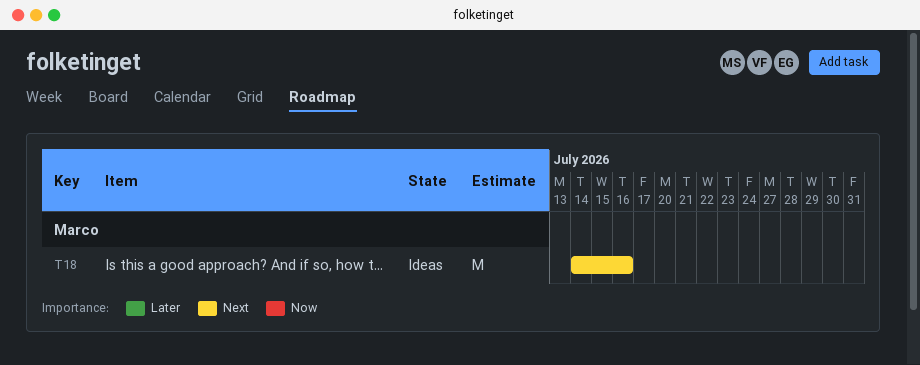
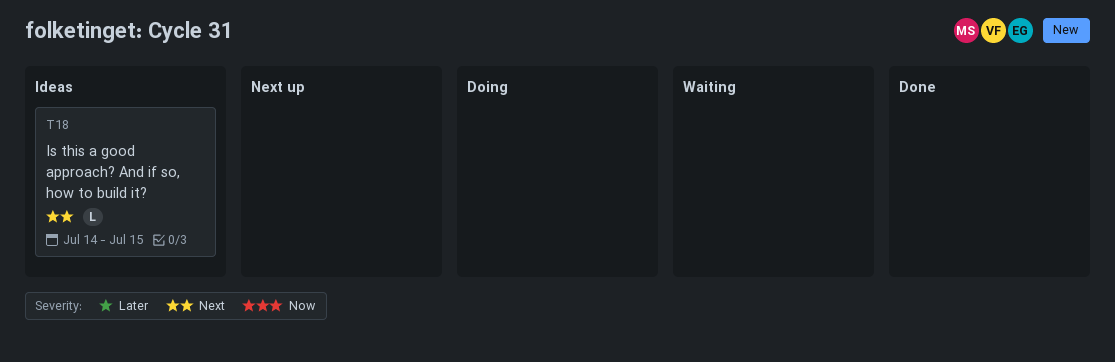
T18, estimate: M -> L
T18, due: Jul 16 -> Jul 15

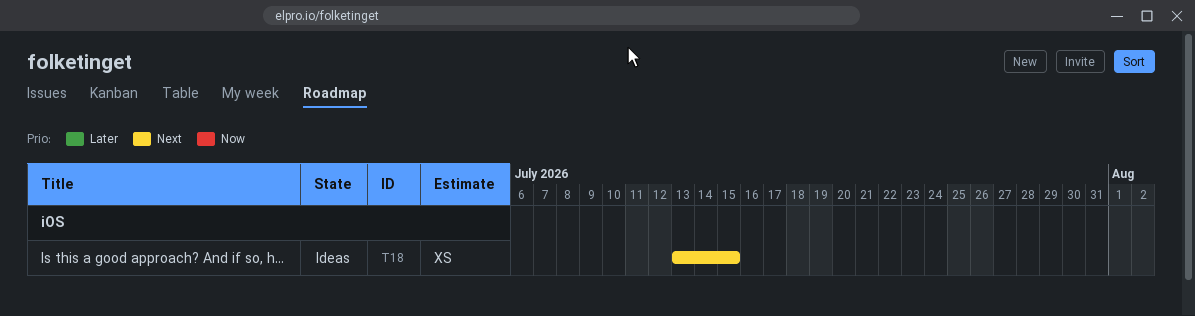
T18, estimate: L -> XS
T18, start: Jul 14 -> Jul 13

